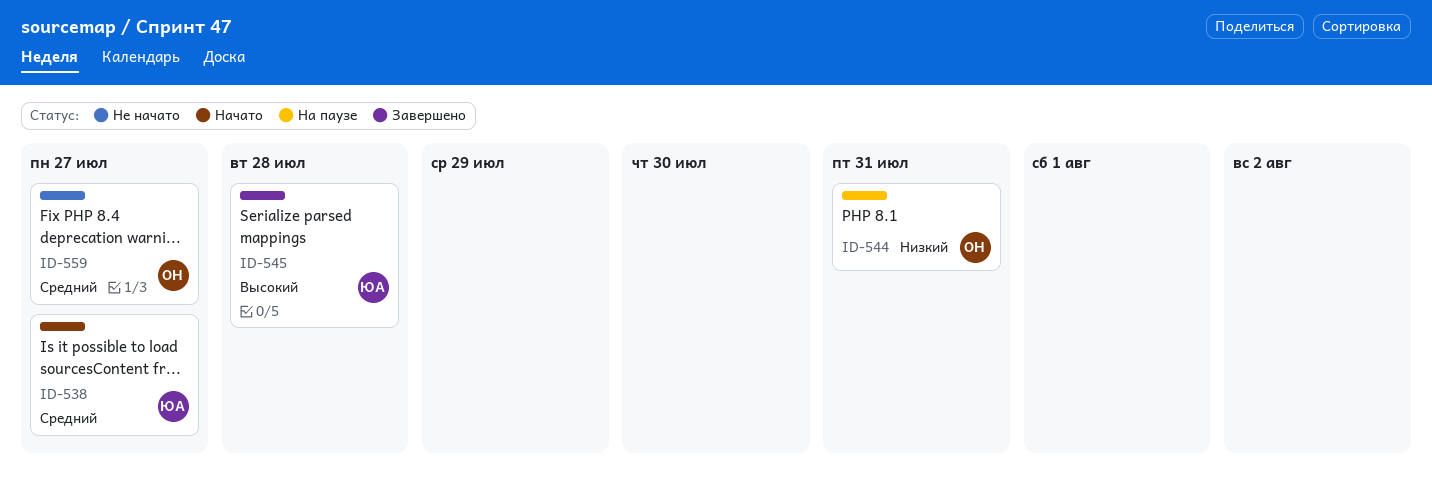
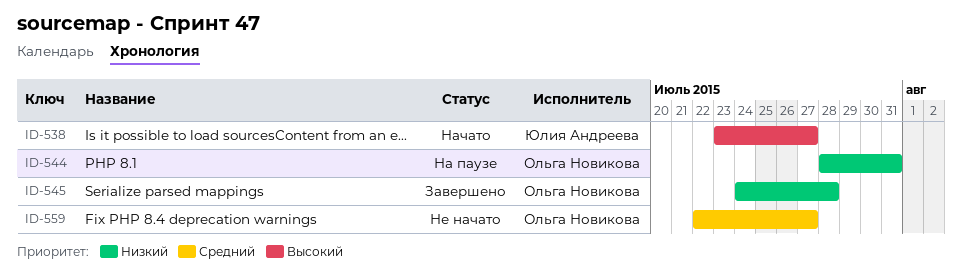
ID-538, priority: Средний -> Высокий
ID-545, owner: Юлия Андреева -> Ольга Новикова
ID-545, priority: Высокий -> Низкий

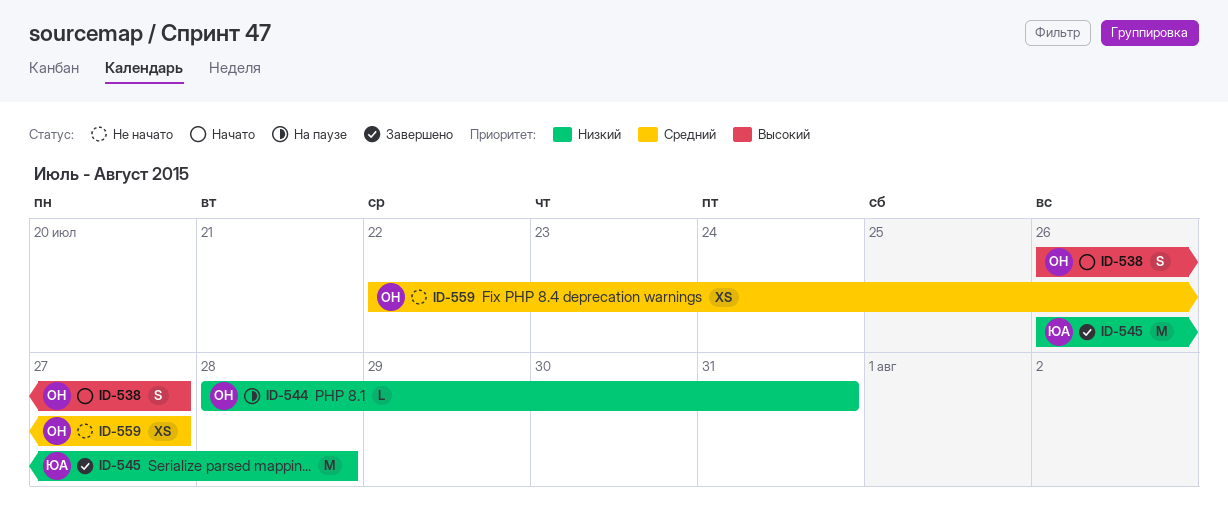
ID-538, owner: Юлия Андреева -> Ольга Новикова
ID-538, start: Jul 23 -> Jul 26
ID-545, owner: Ольга Новикова -> Юлия Андреева
ID-545, start: Jul 24 -> Jul 26

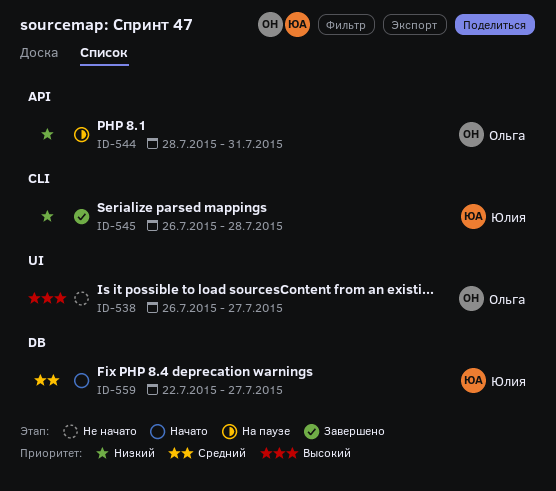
ID-538, status: Начато -> Не начато
ID-559, status: Не начато -> Начато
ID-559, owner: Ольга -> Юлия

